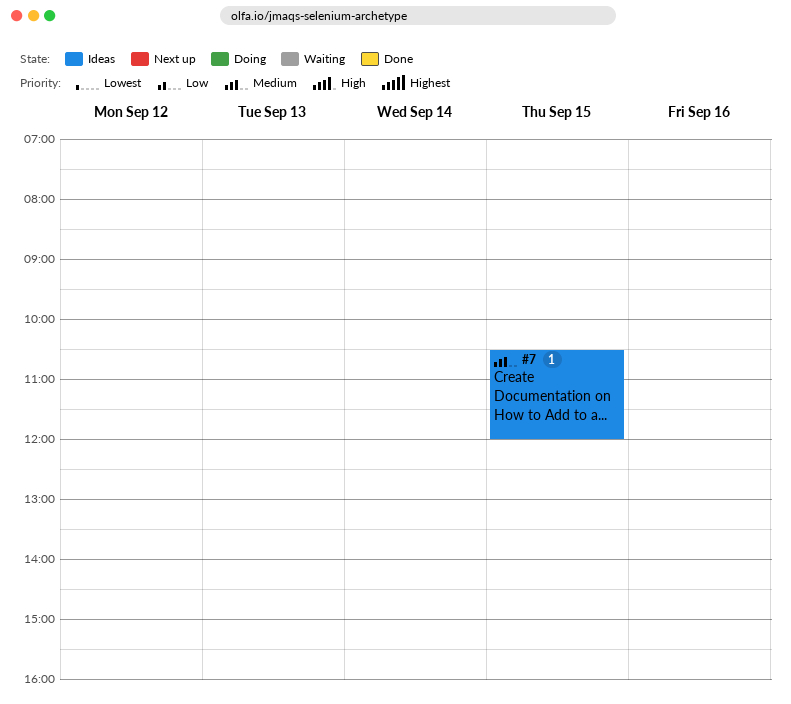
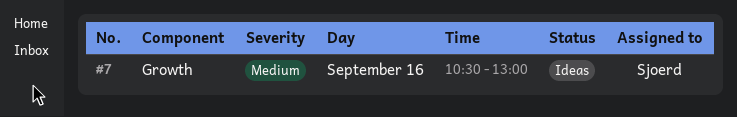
#7, day: Sep 15 -> Sep 16
#7, ends: 12:00 -> 13:00

